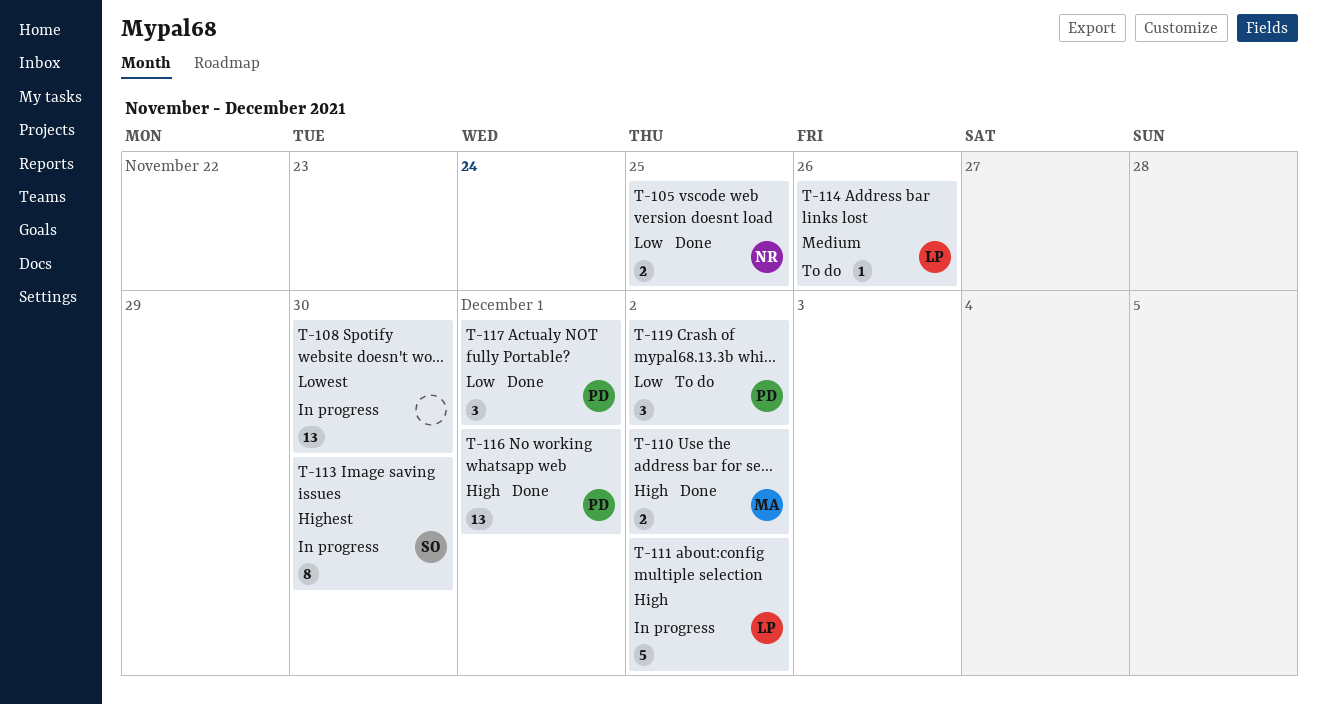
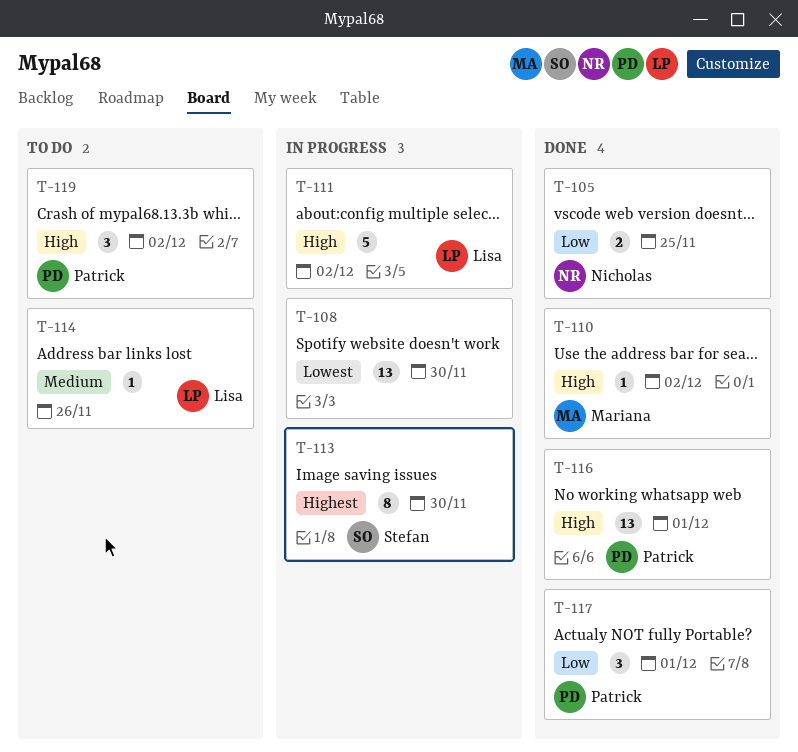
T-110, estimate: 2 -> 1
T-119, priority: Low -> High

